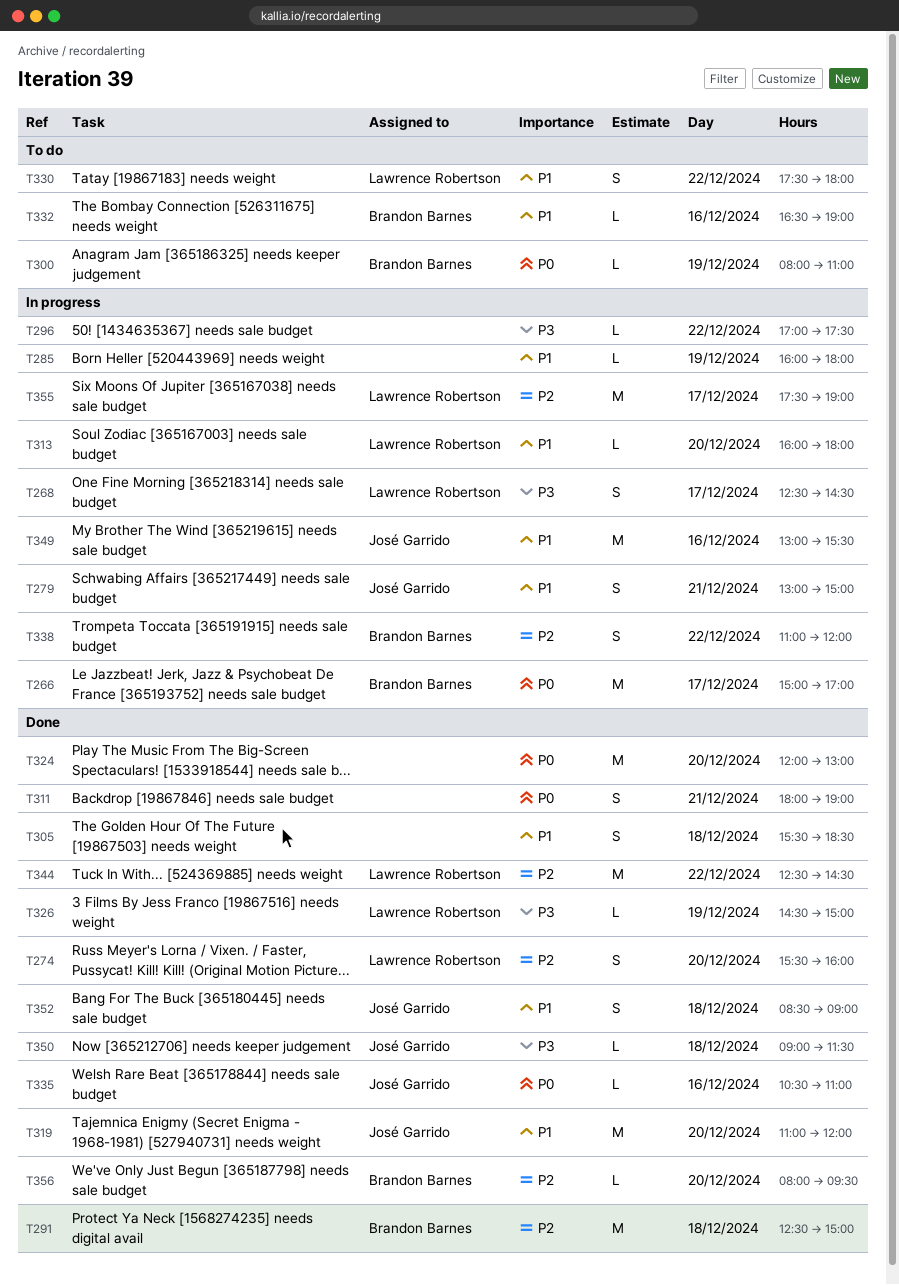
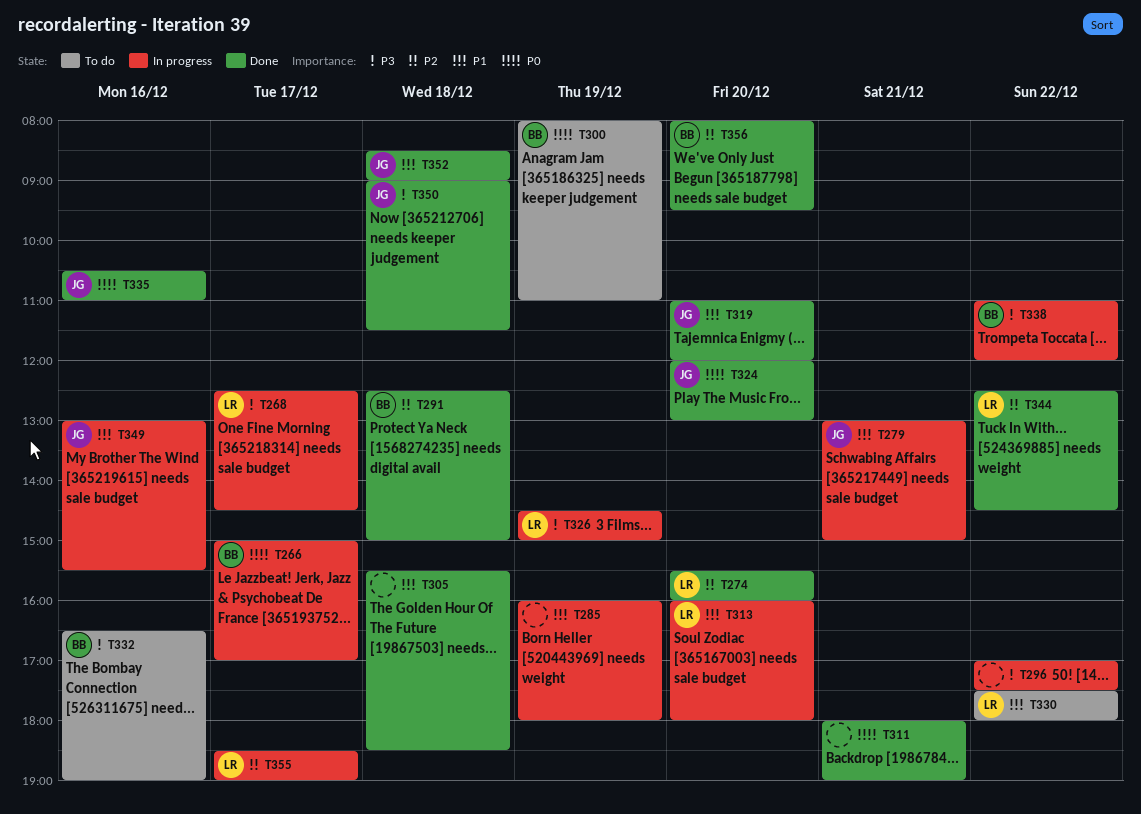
T324, owner: none -> José Garrido
T326, status: Done -> In progress
T332, priority: P1 -> P3
T338, priority: P2 -> P3
T355, begins: 17:30 -> 18:30

